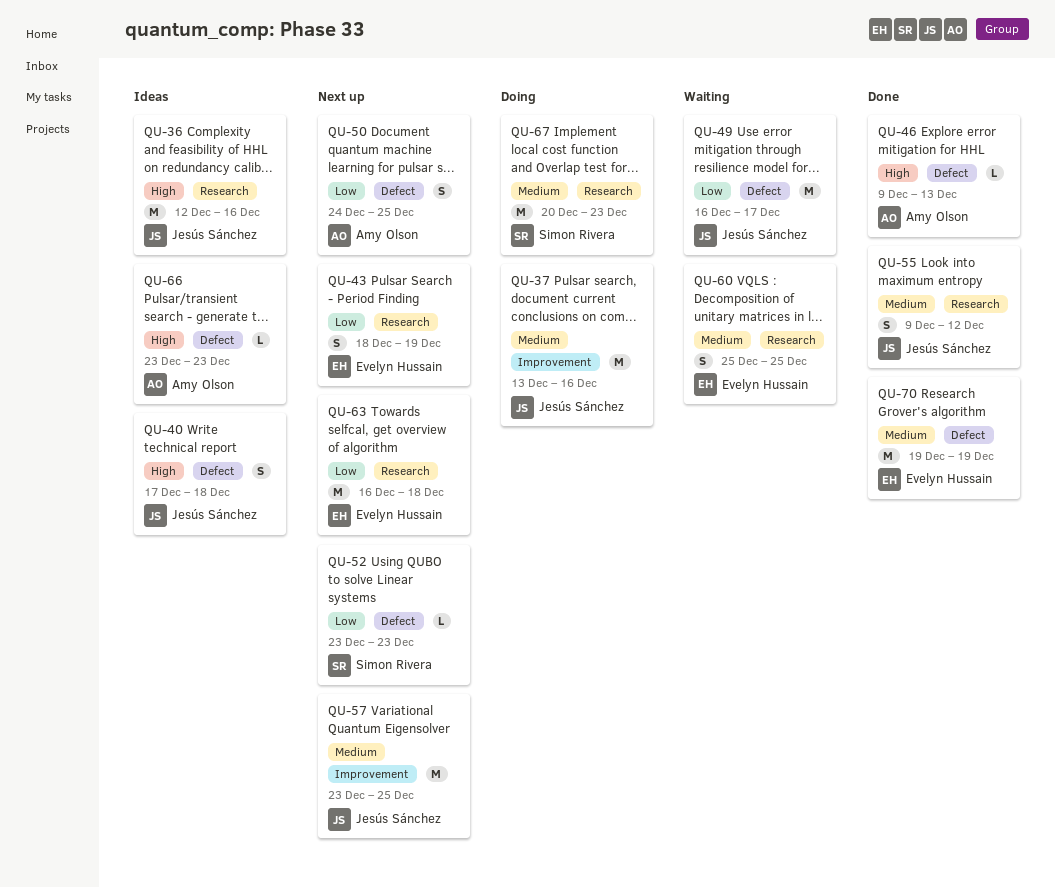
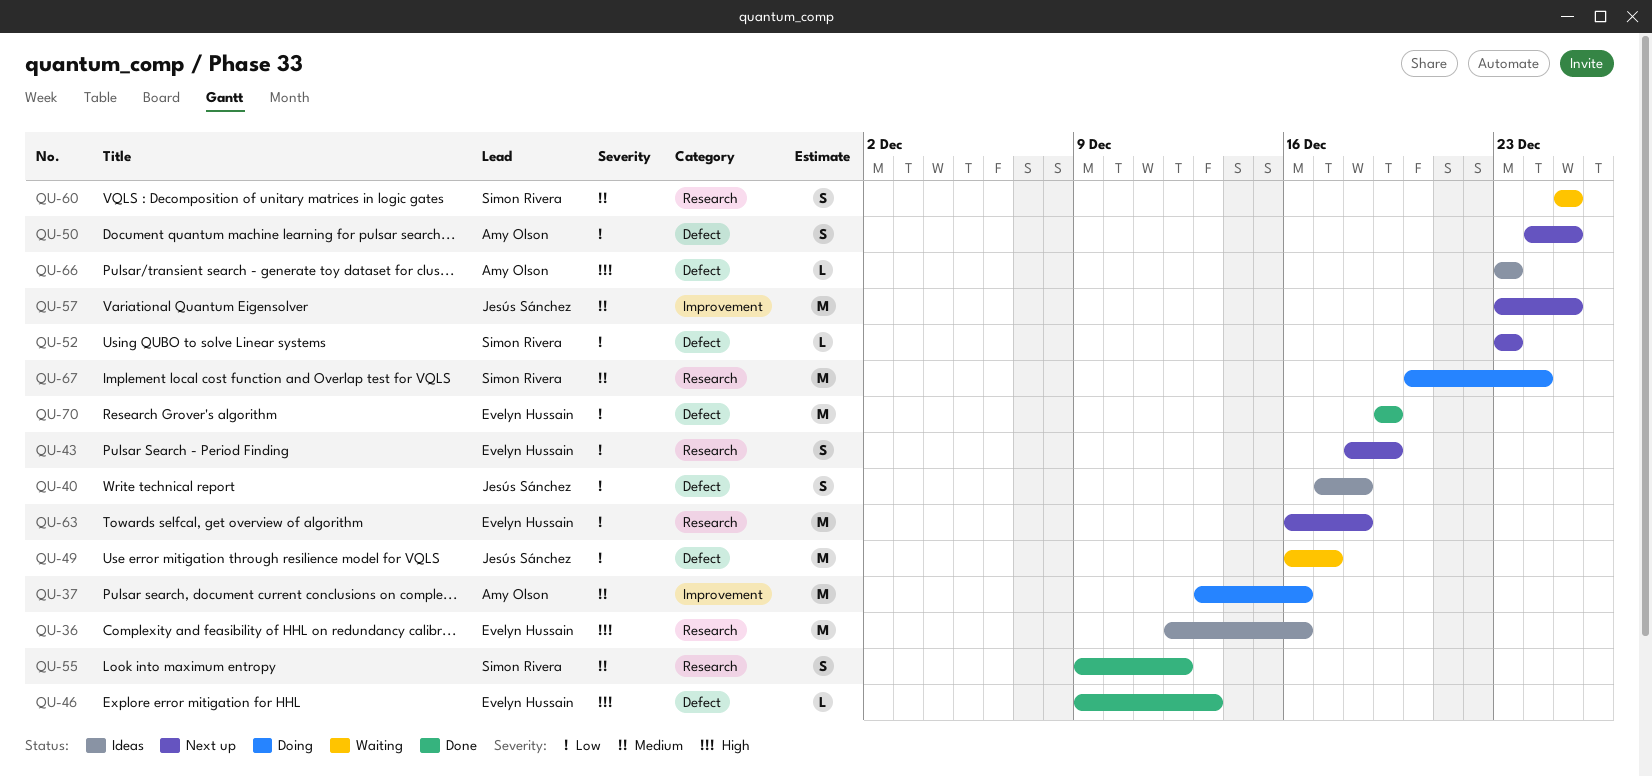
QU-36, owner: Jesús Sánchez -> Evelyn Hussain
QU-37, owner: Jesús Sánchez -> Amy Olson
QU-40, priority: High -> Low
QU-46, owner: Amy Olson -> Evelyn Hussain
QU-55, owner: Jesús Sánchez -> Simon Rivera
QU-60, owner: Evelyn Hussain -> Simon Rivera
QU-67, due: Dec 23 -> Dec 24
QU-70, priority: Medium -> Low

